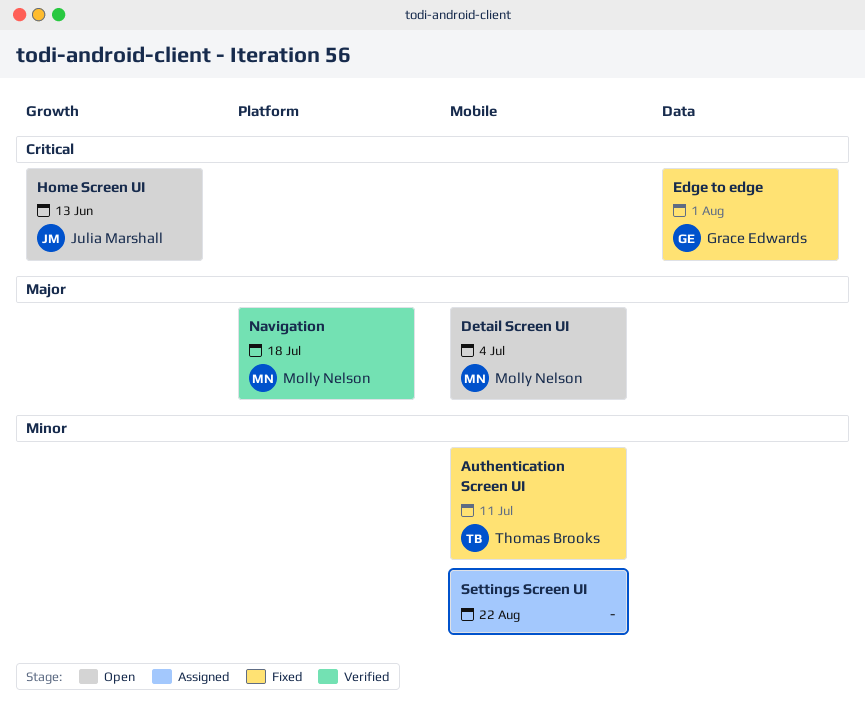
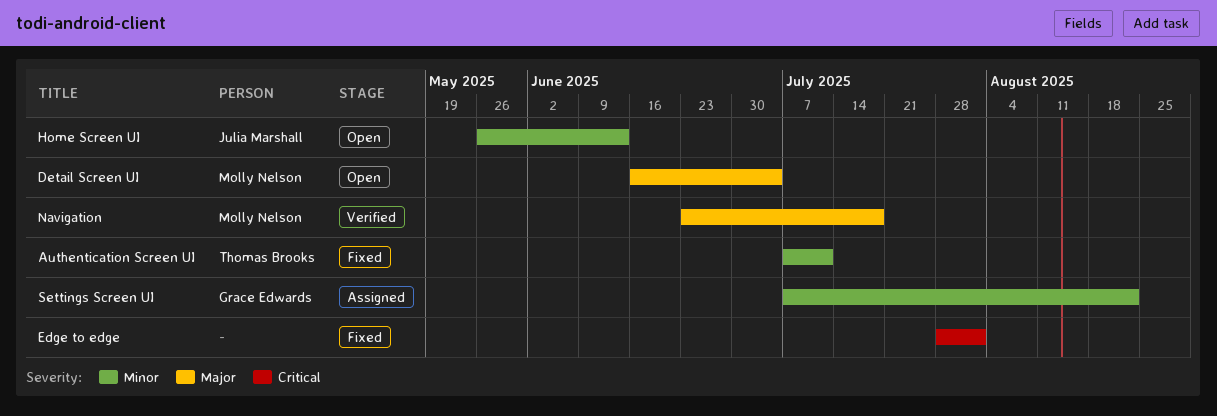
Edge to edge, owner: Grace Edwards -> none
Home Screen UI, priority: Critical -> Minor
Settings Screen UI, owner: none -> Grace Edwards

